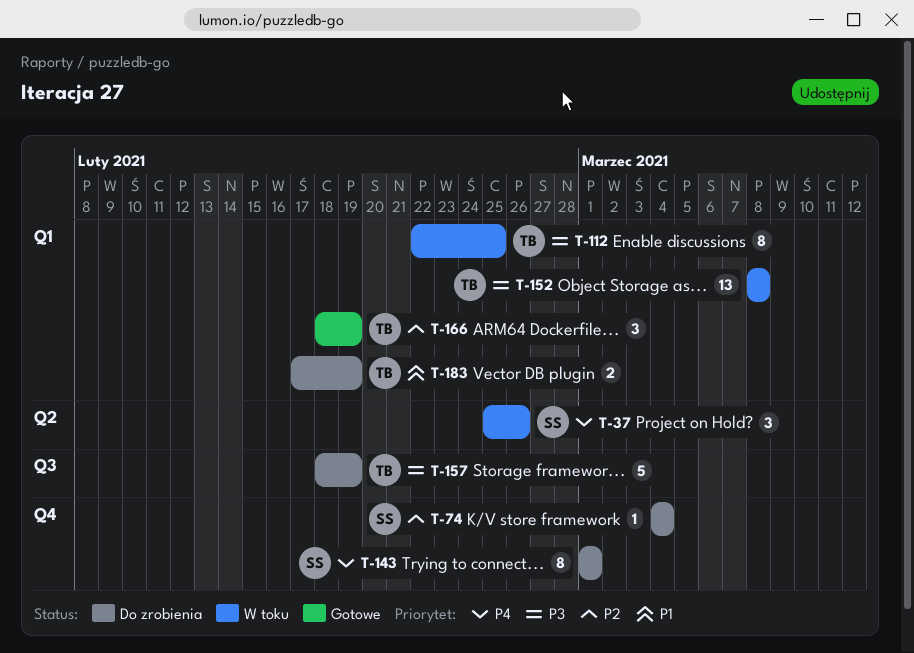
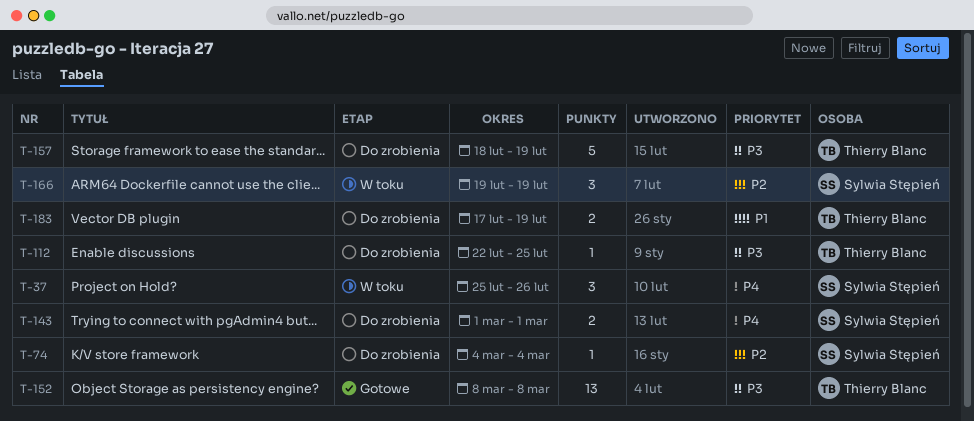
T-112, status: W toku -> Do zrobienia
T-112, estimate: 8 -> 1
T-143, estimate: 8 -> 2
T-152, status: W toku -> Gotowe
T-166, status: Gotowe -> W toku
T-166, owner: Thierry Blanc -> Sylwia Stępień
T-166, start: Feb 18 -> Feb 19

